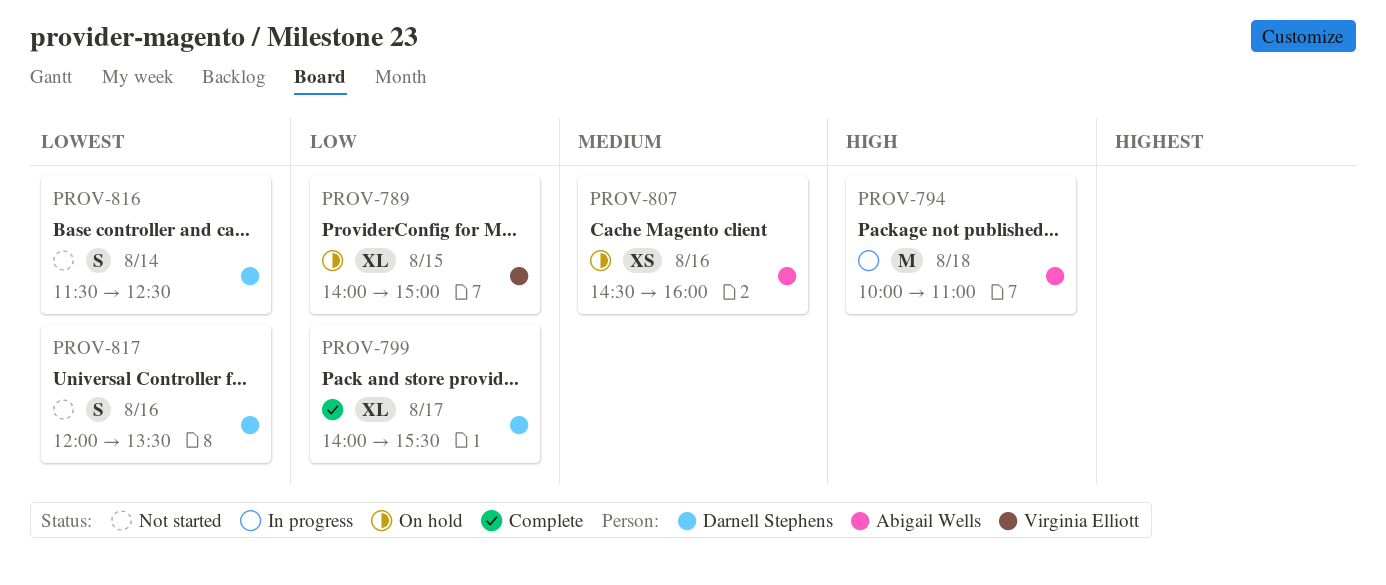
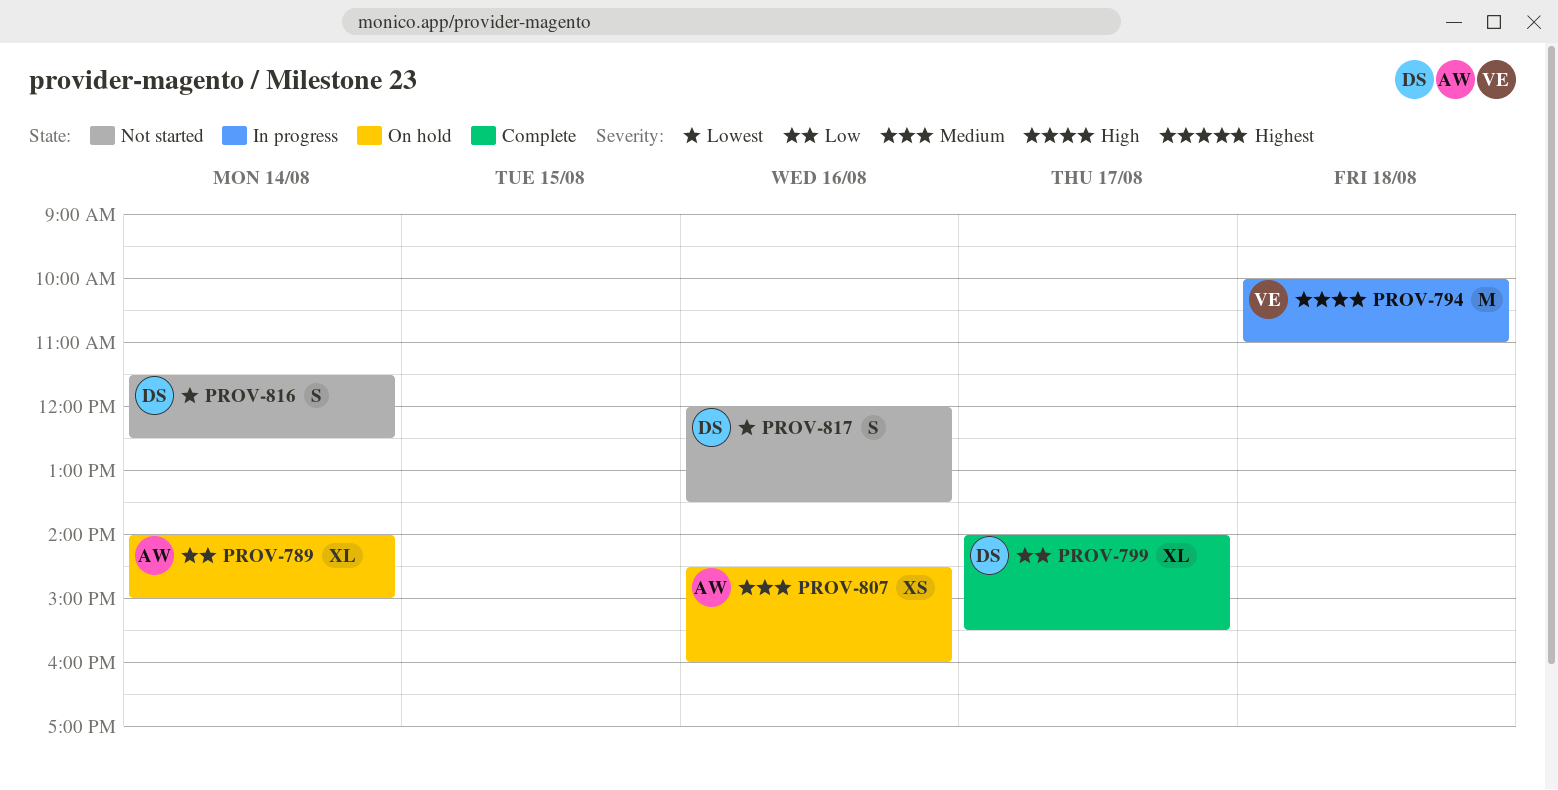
PROV-789, owner: Virginia Elliott -> Abigail Wells
PROV-789, day: Aug 15 -> Aug 14
PROV-794, owner: Abigail Wells -> Virginia Elliott

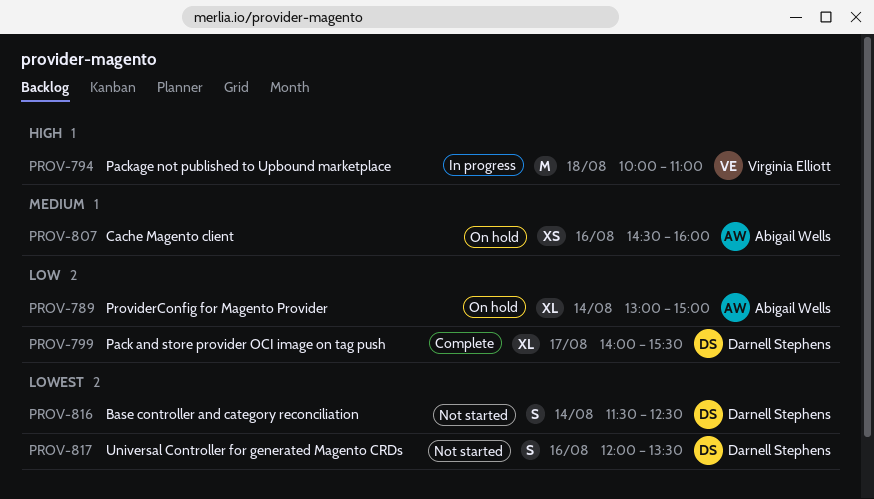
PROV-789, begins: 14:00 -> 13:00

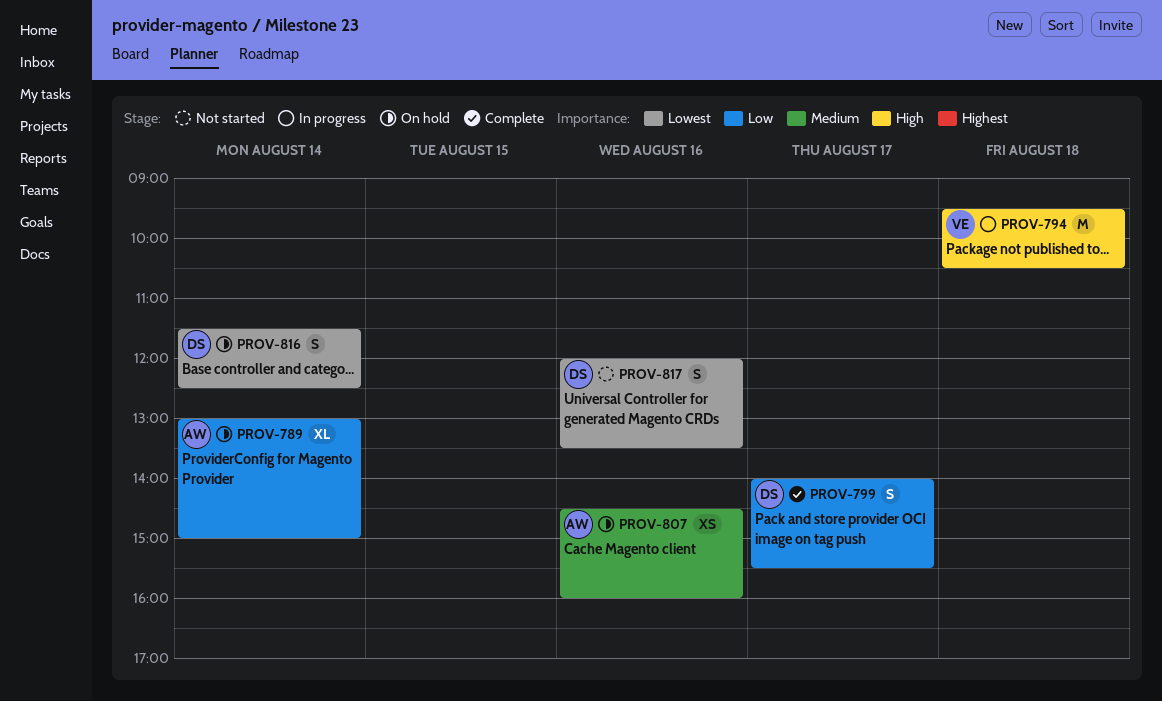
PROV-794, begins: 10:00 -> 09:30
PROV-794, ends: 11:00 -> 10:30
PROV-799, estimate: XL -> S
PROV-816, status: Not started -> On hold

